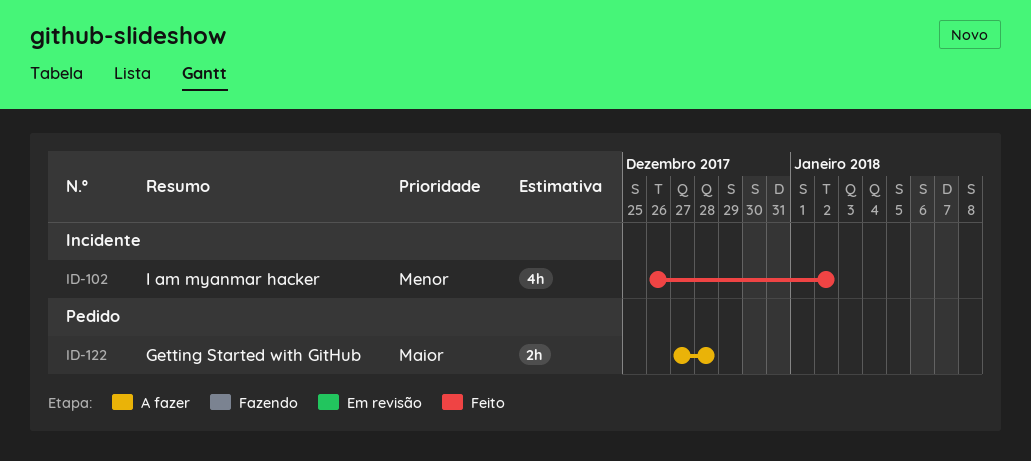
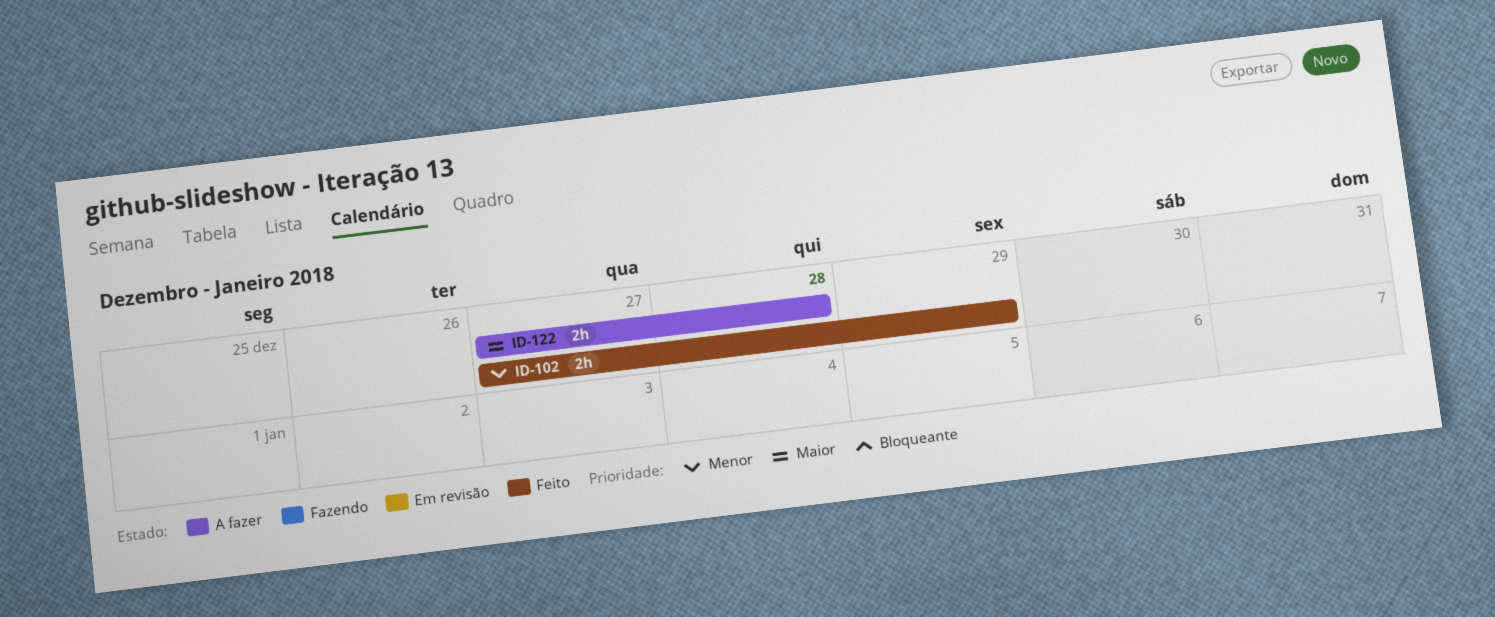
ID-102, estimate: 4h -> 2h
ID-102, start: Dec 26 -> Dec 27
ID-102, due: Jan 2 -> Dec 29

